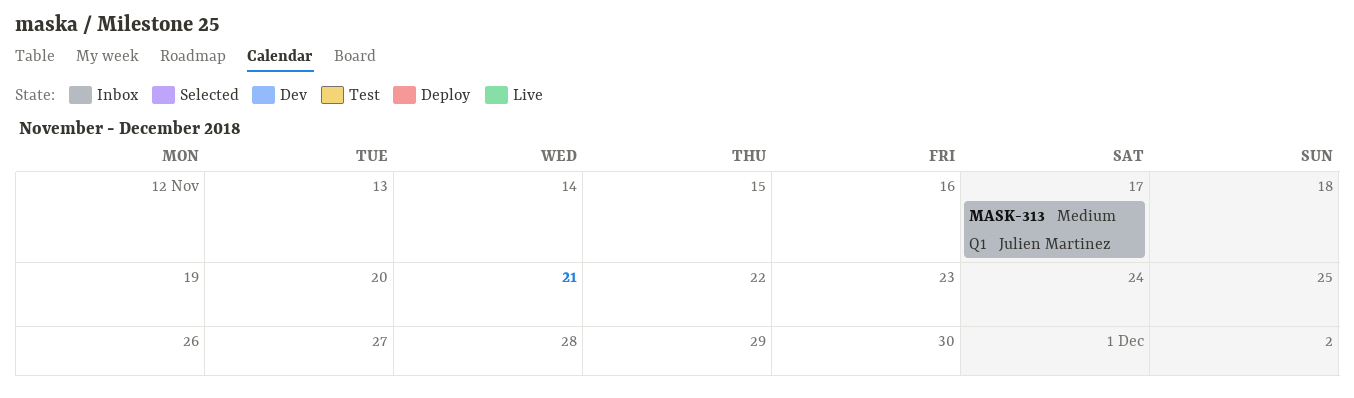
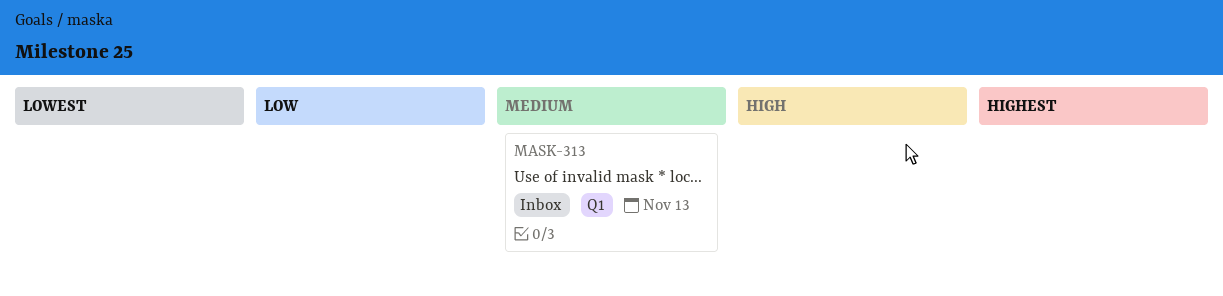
MASK-313, due: Nov 17 -> Nov 13

